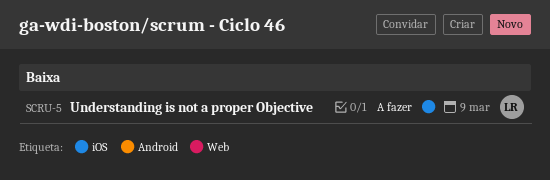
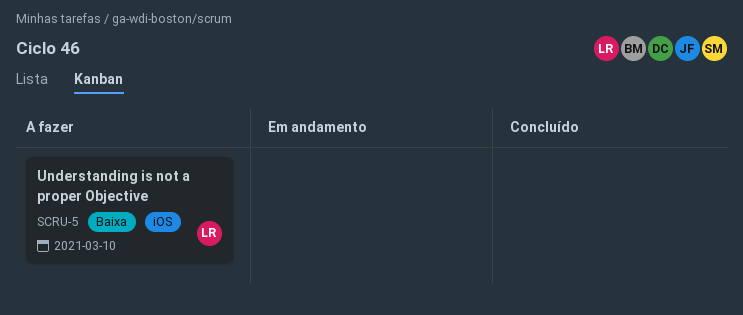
SCRU-5, due: Mar 9 -> Mar 10

